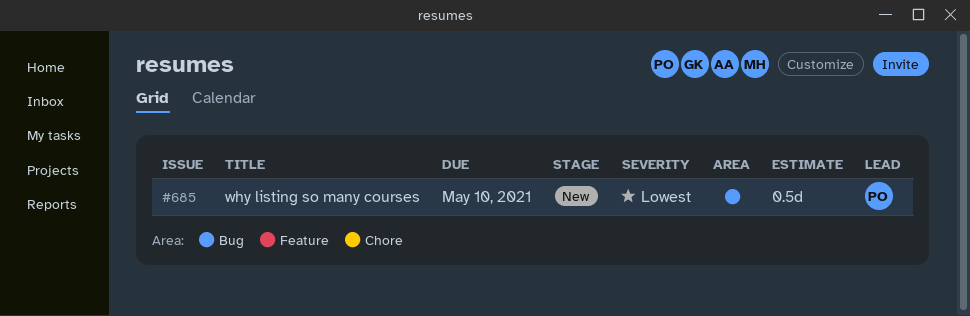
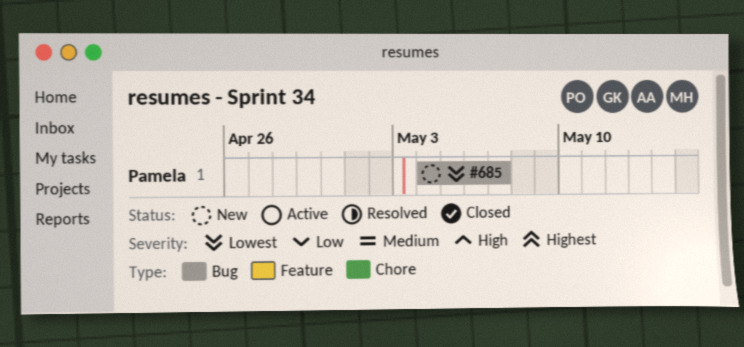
#685, due: May 10 -> May 7

